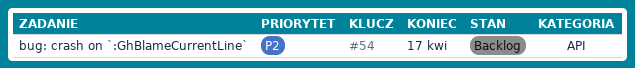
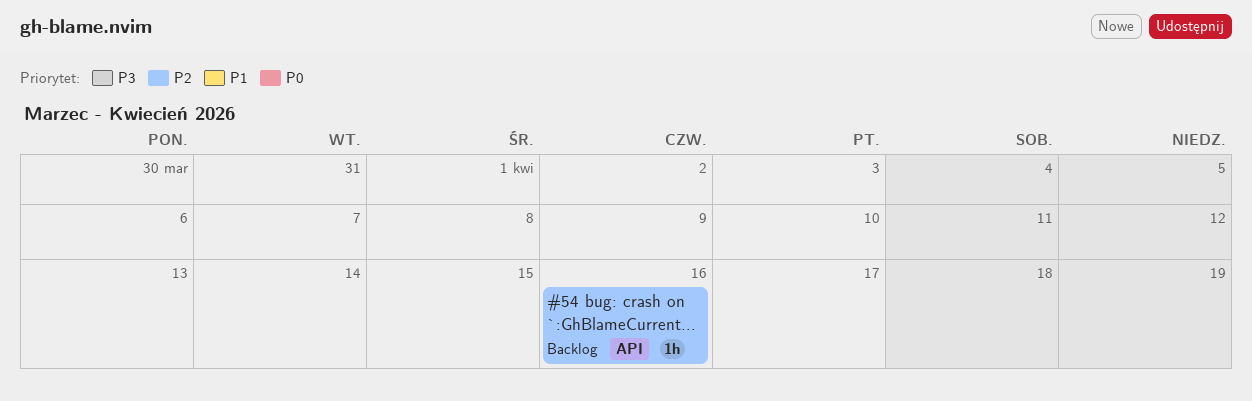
#54, due: Apr 17 -> Apr 16

